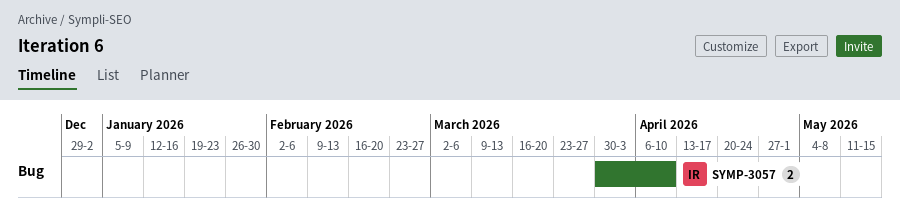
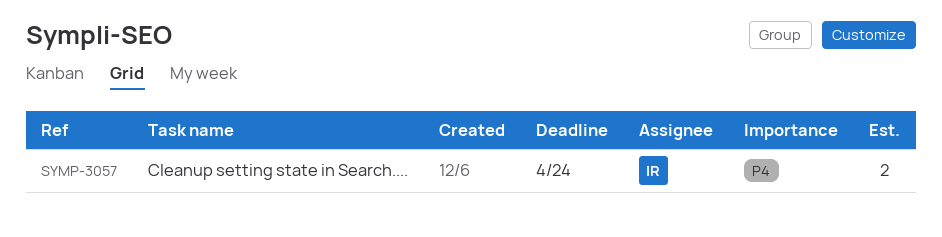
SYMP-3057, due: Apr 10 -> Apr 24

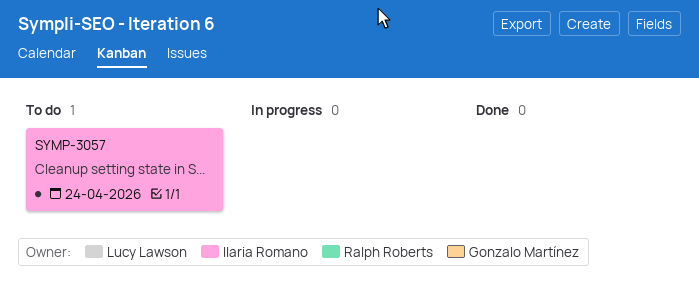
SYMP-3057, estimate: 2 -> 1

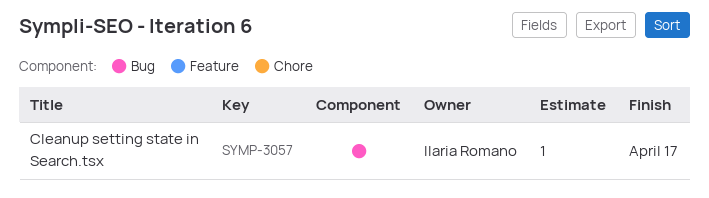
SYMP-3057, due: Apr 24 -> Apr 17

